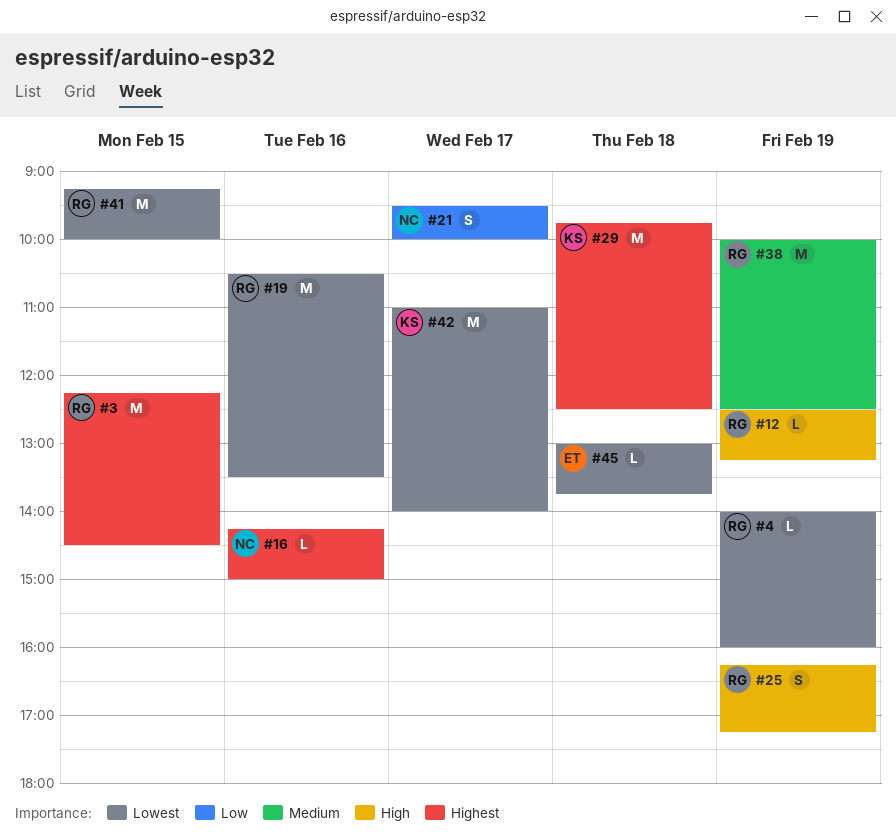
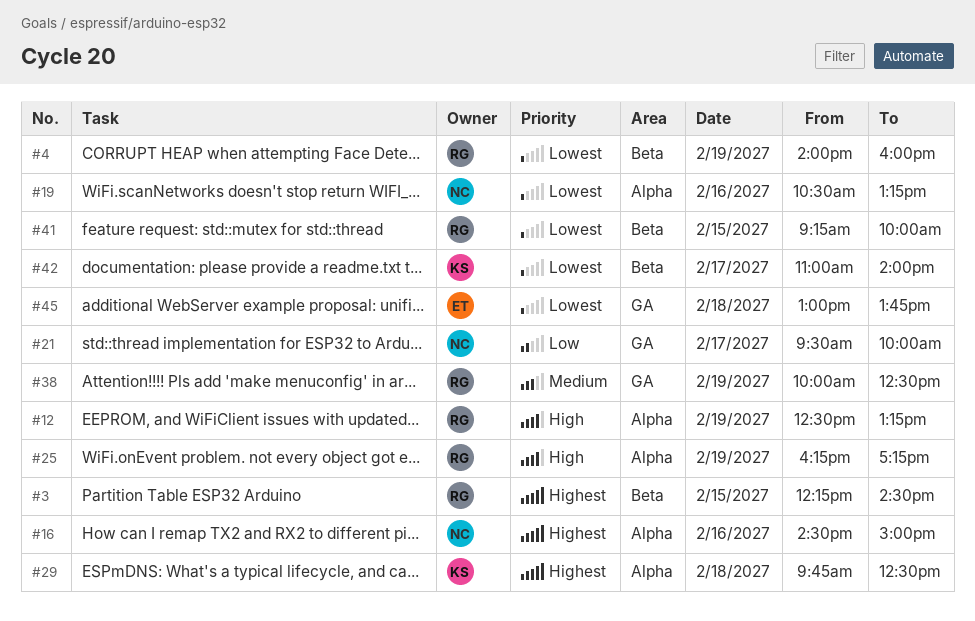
#16, begins: 14:15 -> 14:30
#19, owner: RG -> NC
#19, ends: 13:30 -> 13:15

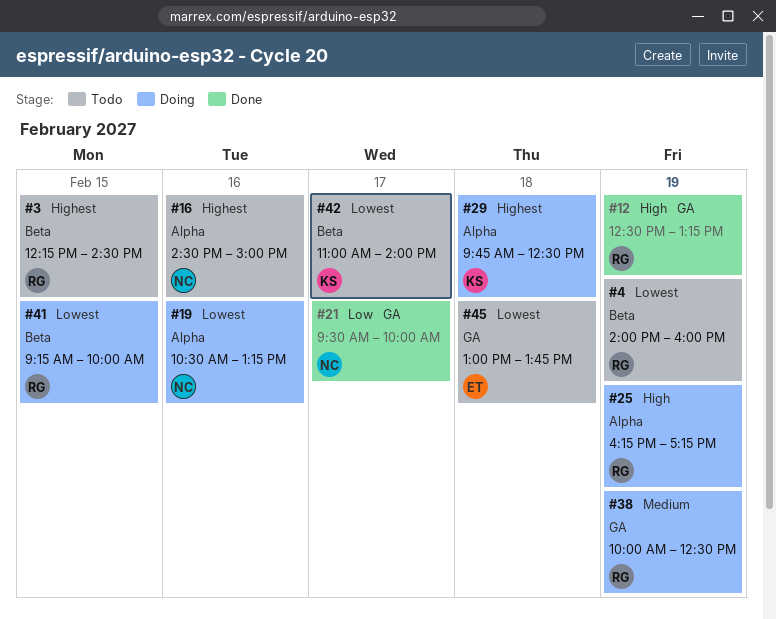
#12, label: Alpha -> GA

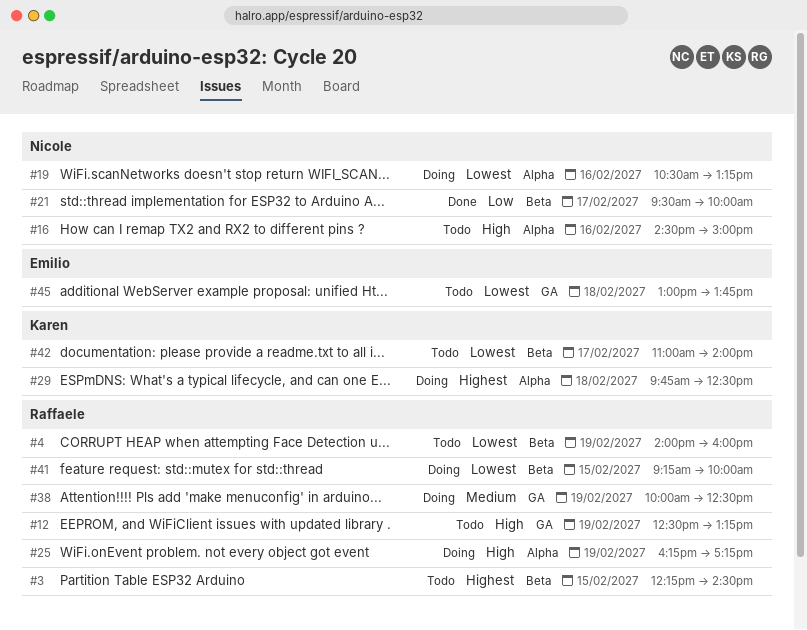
#12, status: Done -> Todo
#16, priority: Highest -> High
#21, label: GA -> Beta

